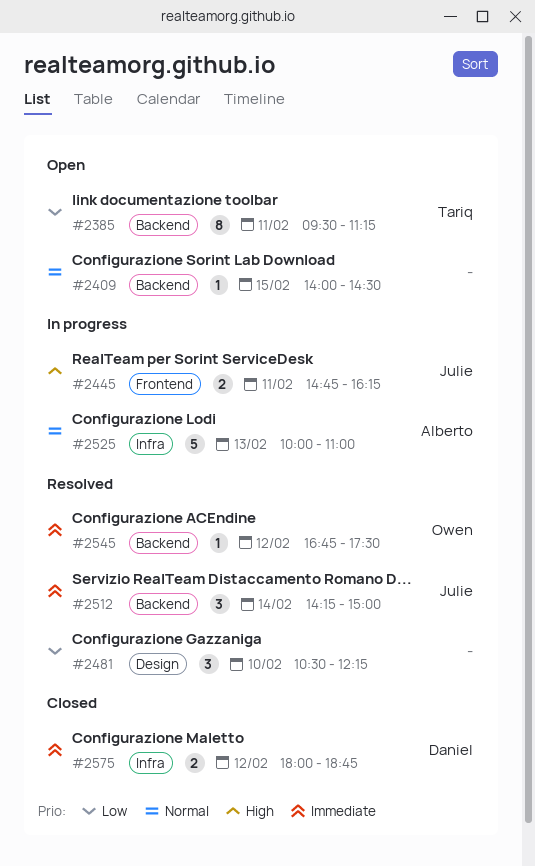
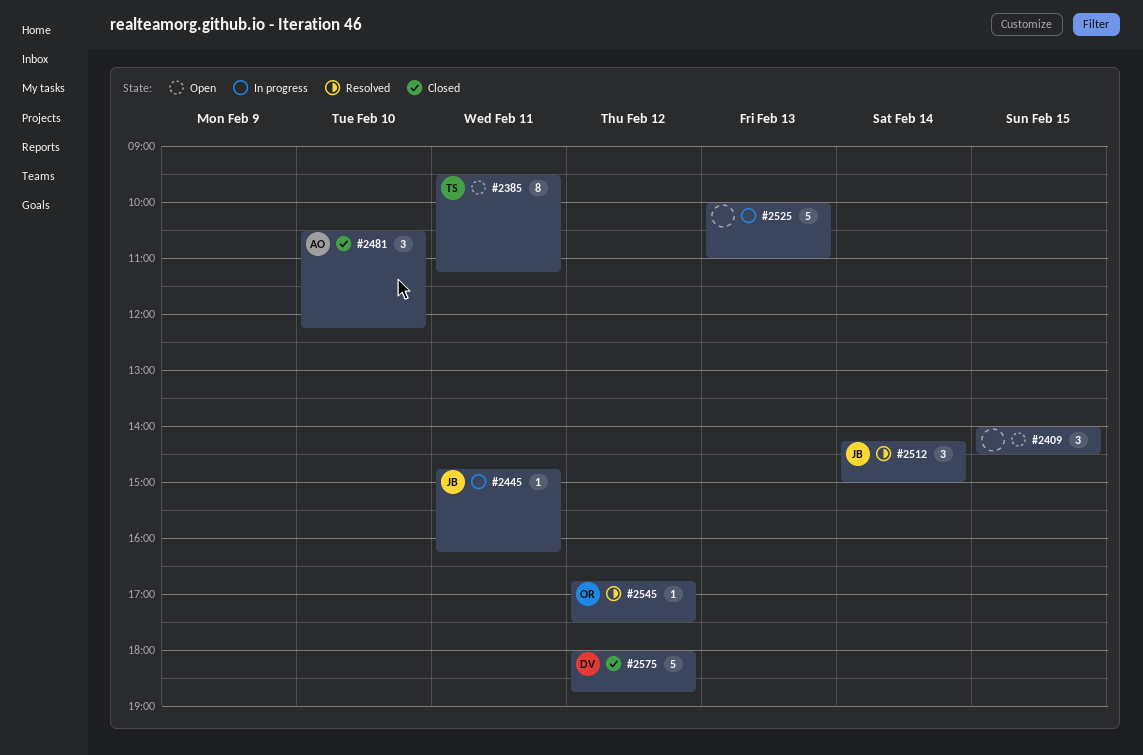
#2409, estimate: 1 -> 3
#2445, estimate: 2 -> 1
#2481, status: Resolved -> Closed
#2481, owner: none -> Alberto
#2525, owner: Alberto -> none
#2575, estimate: 2 -> 5

